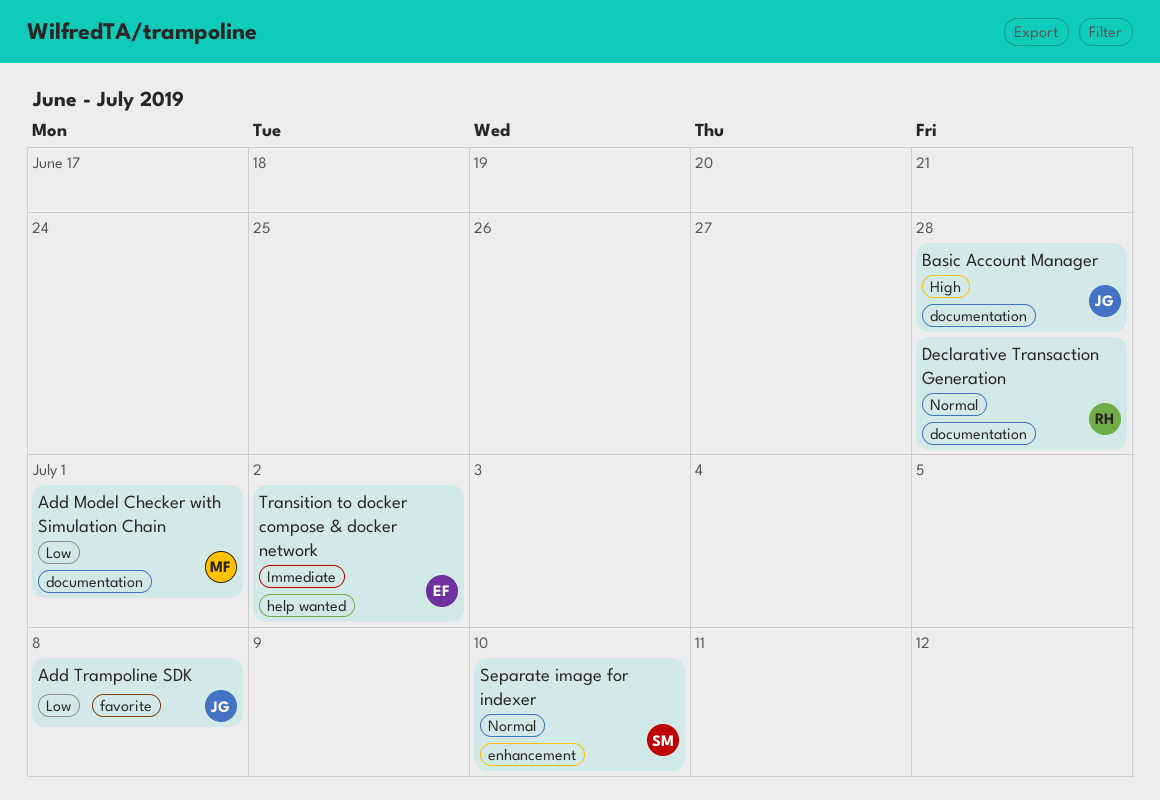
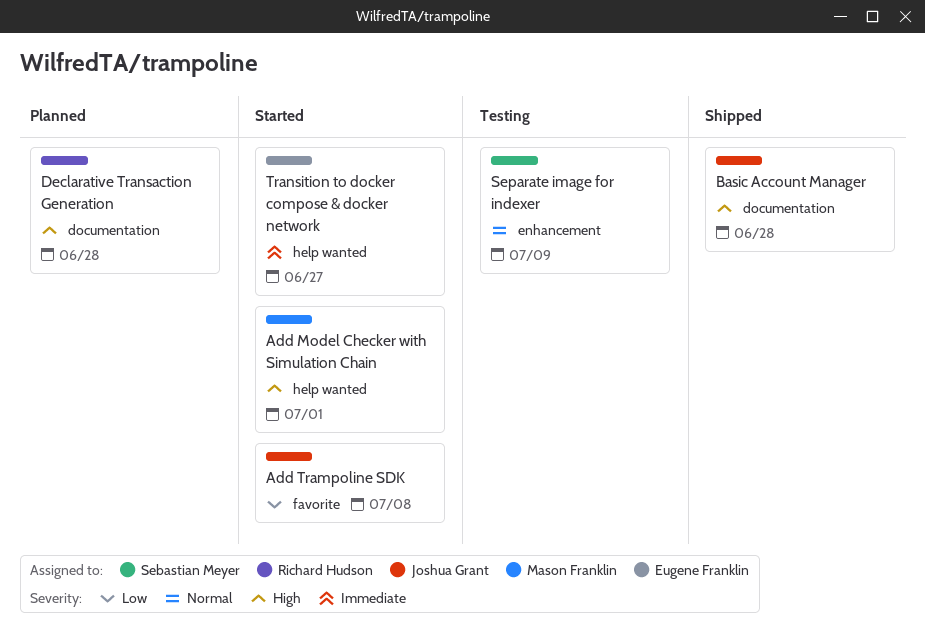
Add Model Checker with Simulation Chain, priority: Low -> High
Add Model Checker with Simulation Chain, label: documentation -> help wanted
Declarative Transaction Generation, priority: Normal -> High
Separate image for indexer, due: Jul 10 -> Jul 9
Transition to docker compose & docker network, due: Jul 2 -> Jun 27

